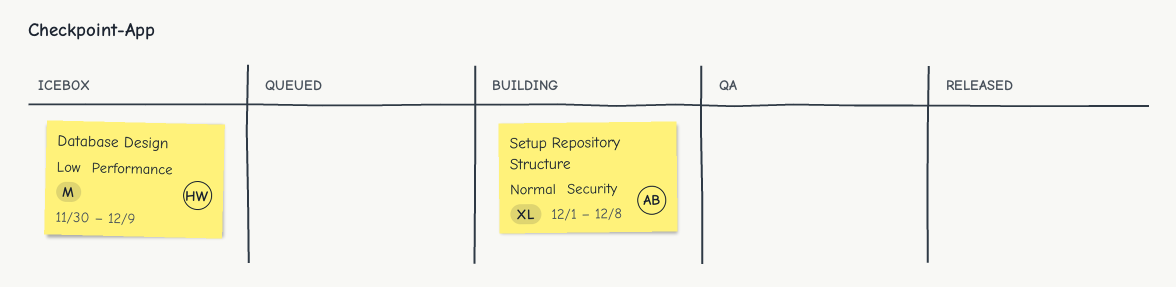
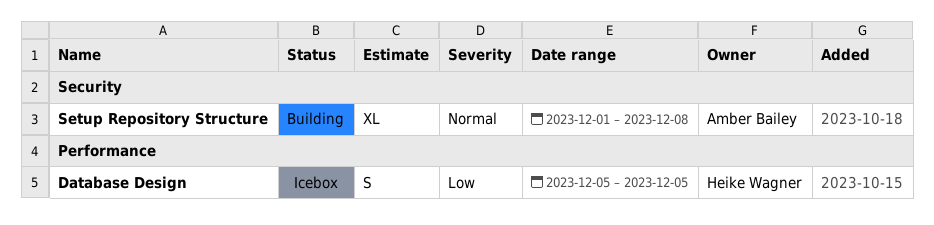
Database Design, estimate: M -> S
Database Design, start: Nov 30 -> Dec 5
Database Design, due: Dec 9 -> Dec 5

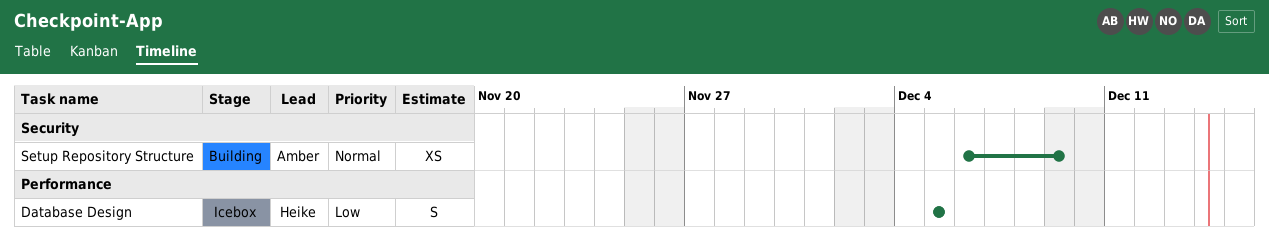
Setup Repository Structure, estimate: XL -> XS
Setup Repository Structure, start: Dec 1 -> Dec 6
Setup Repository Structure, due: Dec 8 -> Dec 9

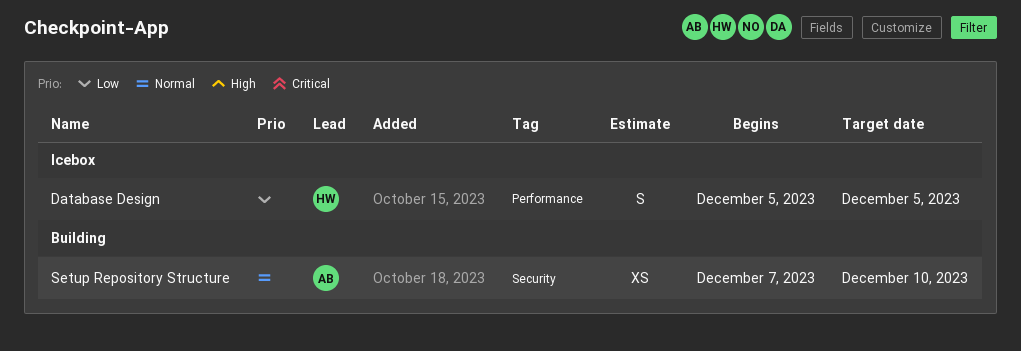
Setup Repository Structure, start: Dec 6 -> Dec 7
Setup Repository Structure, due: Dec 9 -> Dec 10

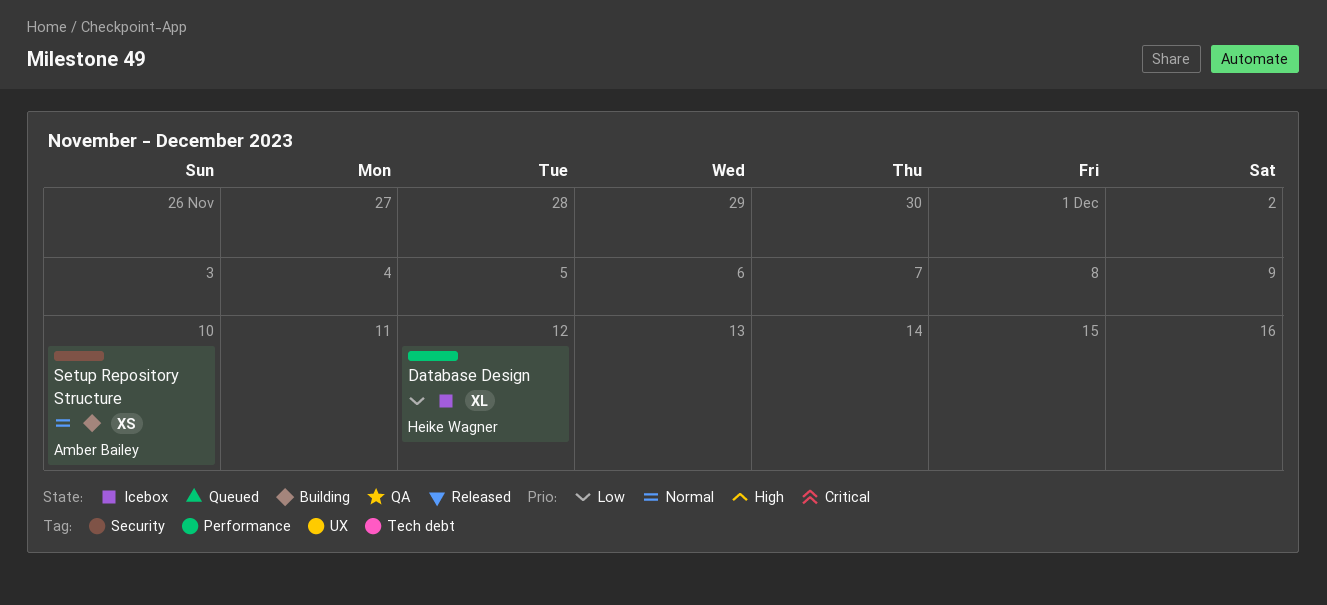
Database Design, estimate: S -> XL
Database Design, due: Dec 5 -> Dec 12

